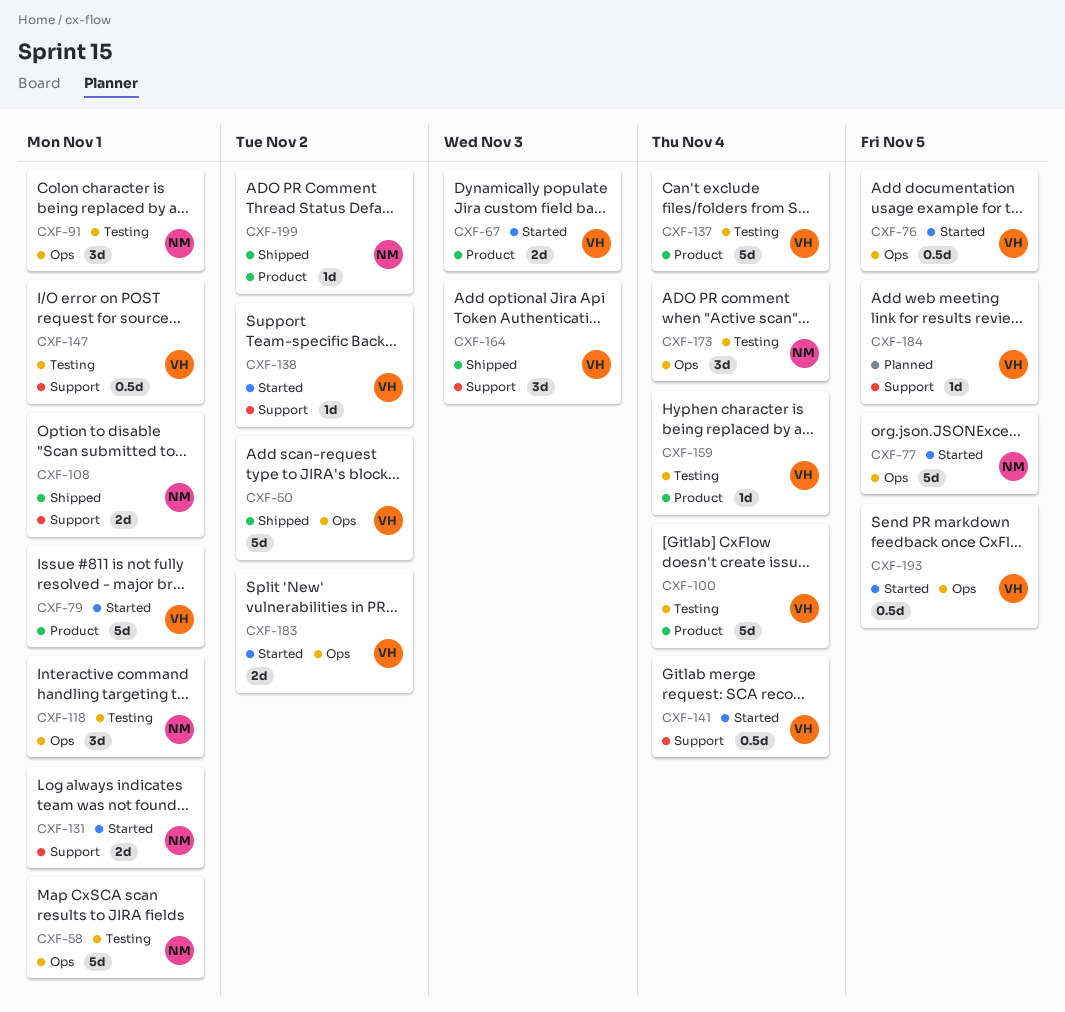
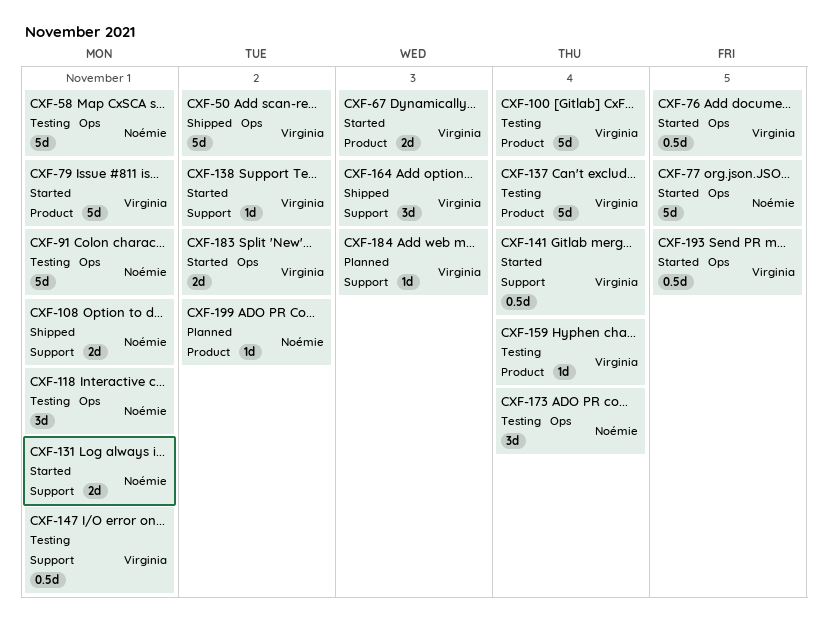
CXF-91, estimate: 3d -> 5d
CXF-184, due: Nov 5 -> Nov 3
CXF-199, status: Shipped -> Planned

